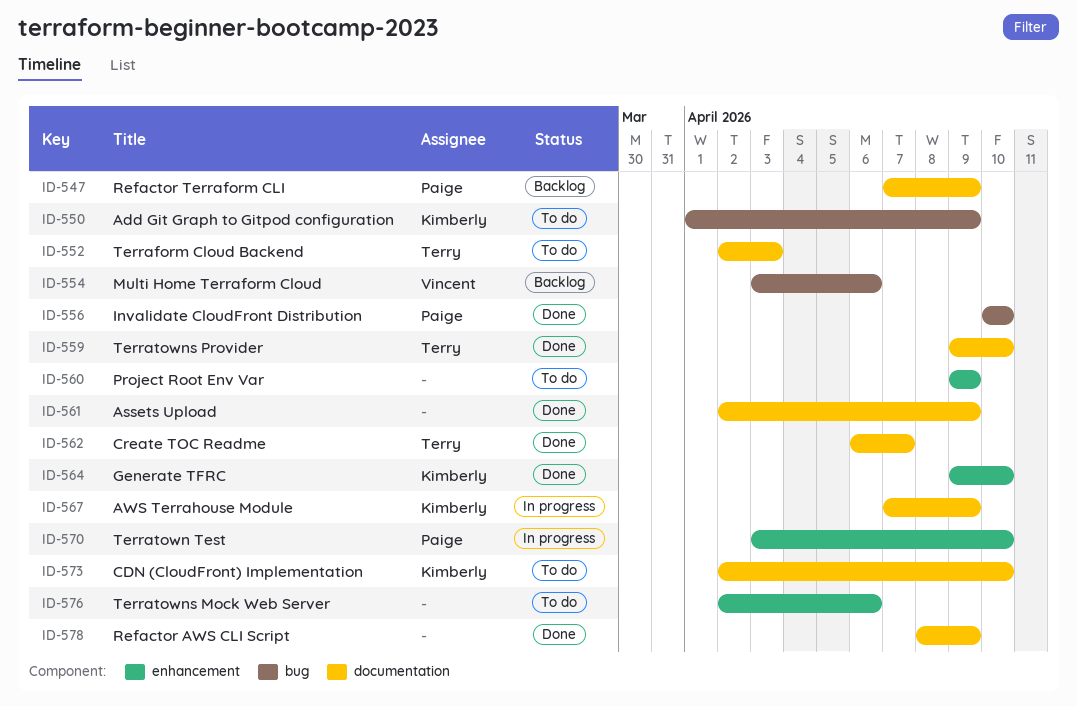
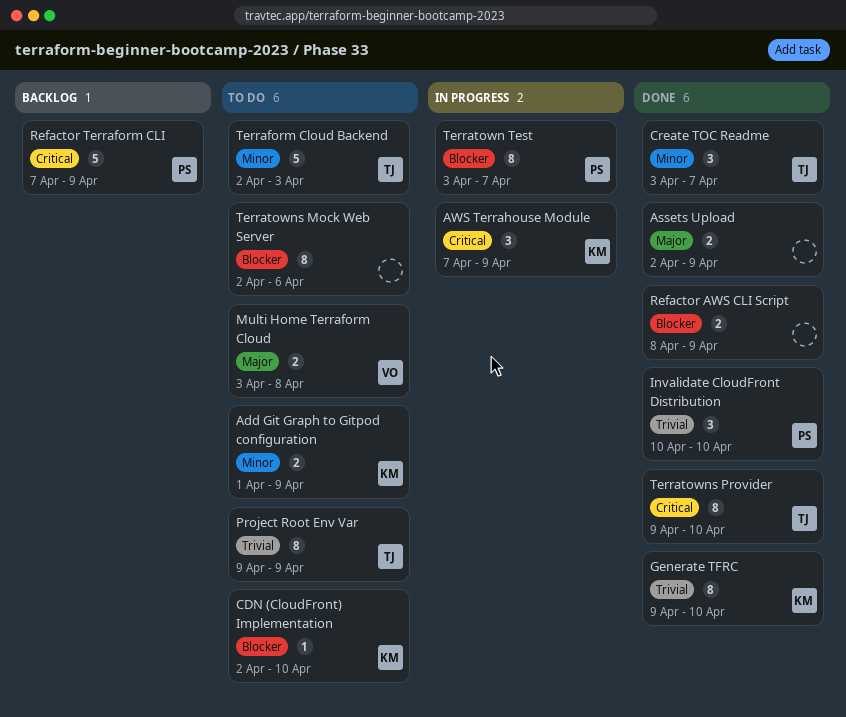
Create TOC Readme, start: Apr 6 -> Apr 3
Multi Home Terraform Cloud, status: Backlog -> To do
Multi Home Terraform Cloud, due: Apr 6 -> Apr 8
Project Root Env Var, owner: none -> Terry
Terratown Test, due: Apr 10 -> Apr 7

